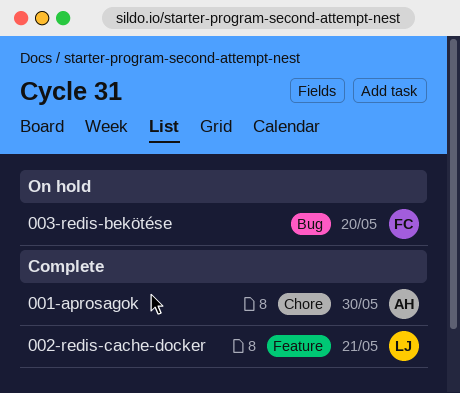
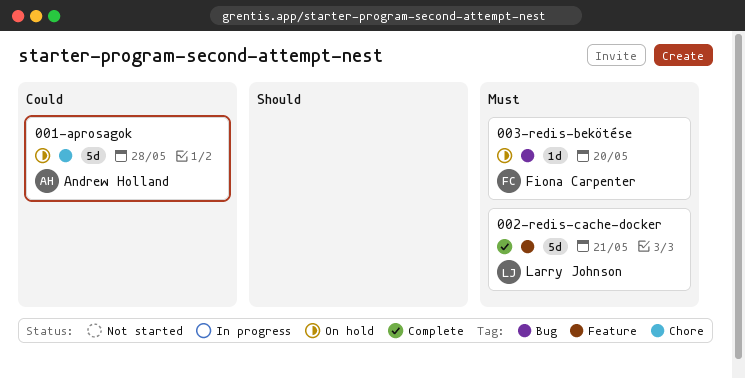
001-aprosagok, status: Complete -> On hold
001-aprosagok, due: May 30 -> May 28

